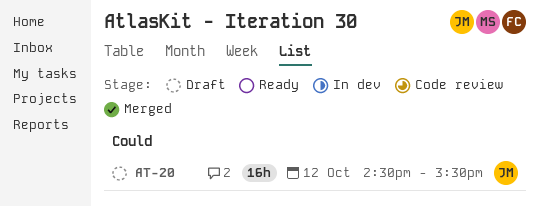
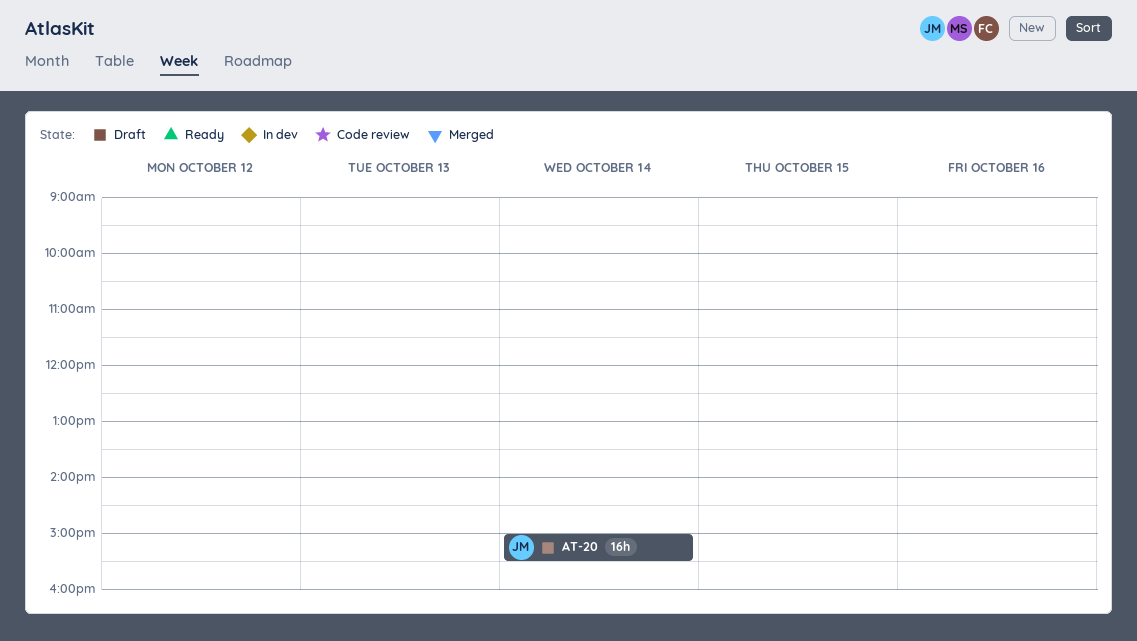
AT-20, day: Oct 12 -> Oct 14
AT-20, begins: 14:30 -> 15:00

